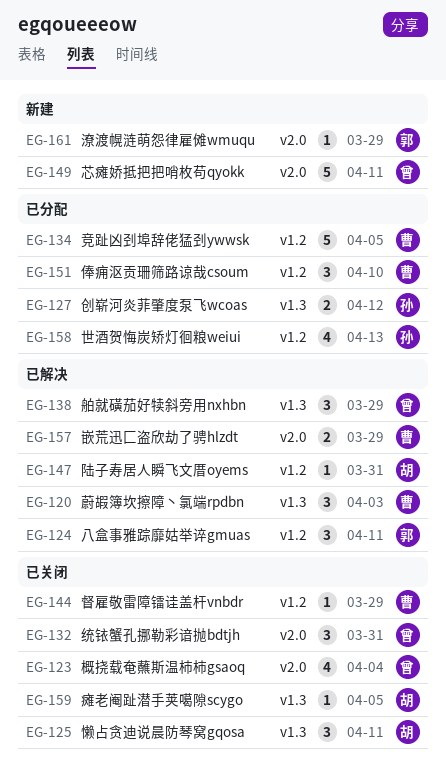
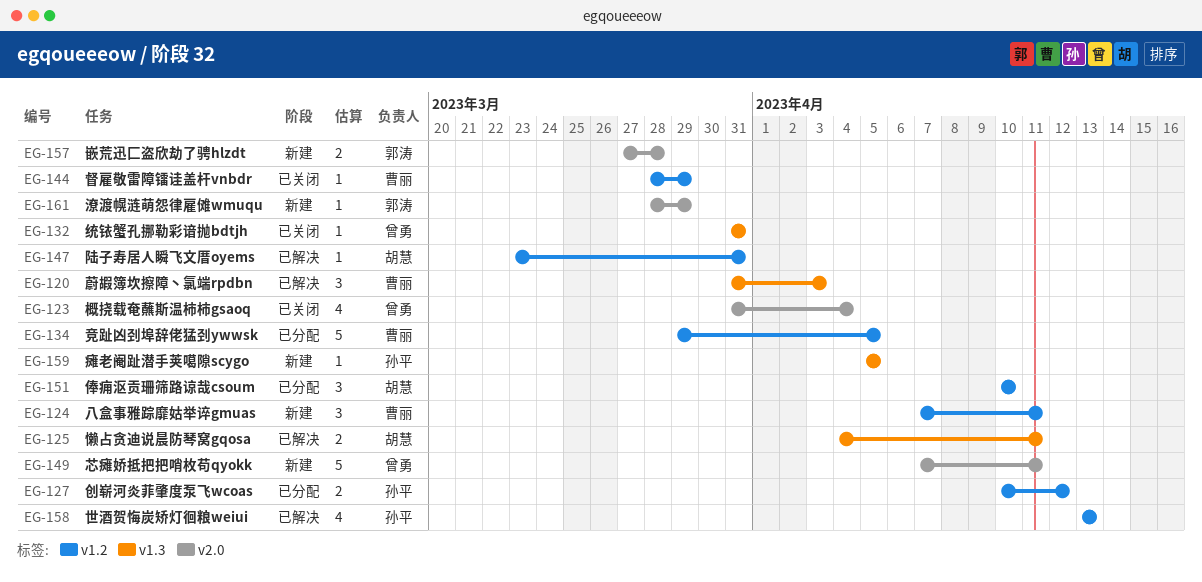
EG-124, status: 已解决 -> 新建
EG-124, owner: 郭涛 -> 曹丽
EG-125, status: 已关闭 -> 已解决
EG-125, estimate: 3 -> 2
EG-127, label: v1.3 -> v1.2
EG-132, label: v2.0 -> v1.3
EG-132, estimate: 3 -> 1
EG-138: present -> none
EG-151, owner: 曹丽 -> 胡慧
EG-157, status: 已解决 -> 新建
EG-157, owner: 曹丽 -> 郭涛
EG-157, due: Mar 29 -> Mar 28
EG-158, status: 已分配 -> 已解决
EG-159, status: 已关闭 -> 新建
EG-159, owner: 胡慧 -> 孙平

